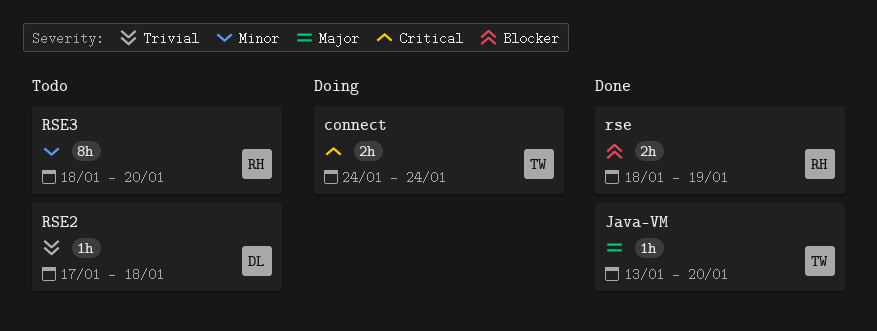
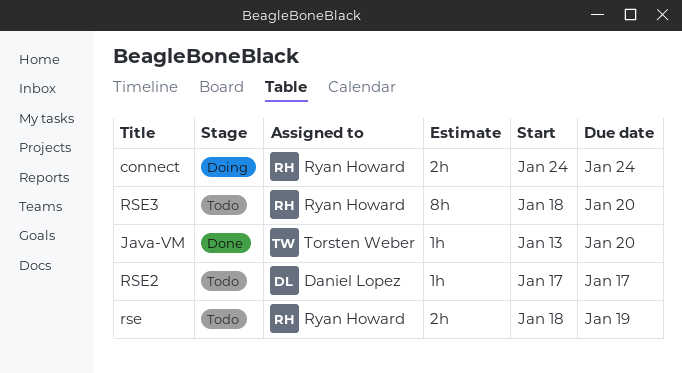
connect, owner: Torsten Weber -> Ryan Howard
rse, status: Done -> Todo
RSE2, due: Jan 18 -> Jan 17

